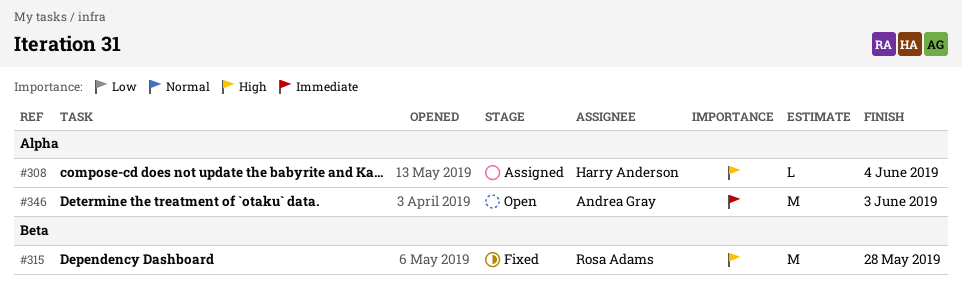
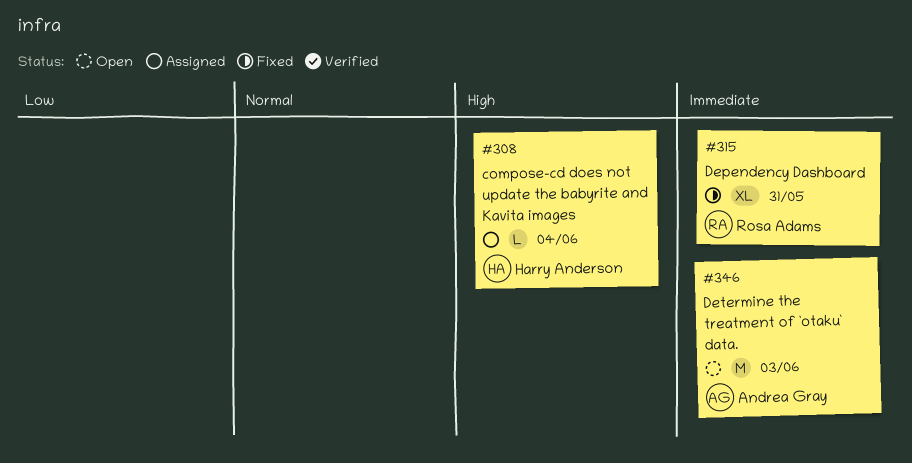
#315, priority: High -> Immediate
#315, estimate: M -> XL
#315, due: May 28 -> May 31

